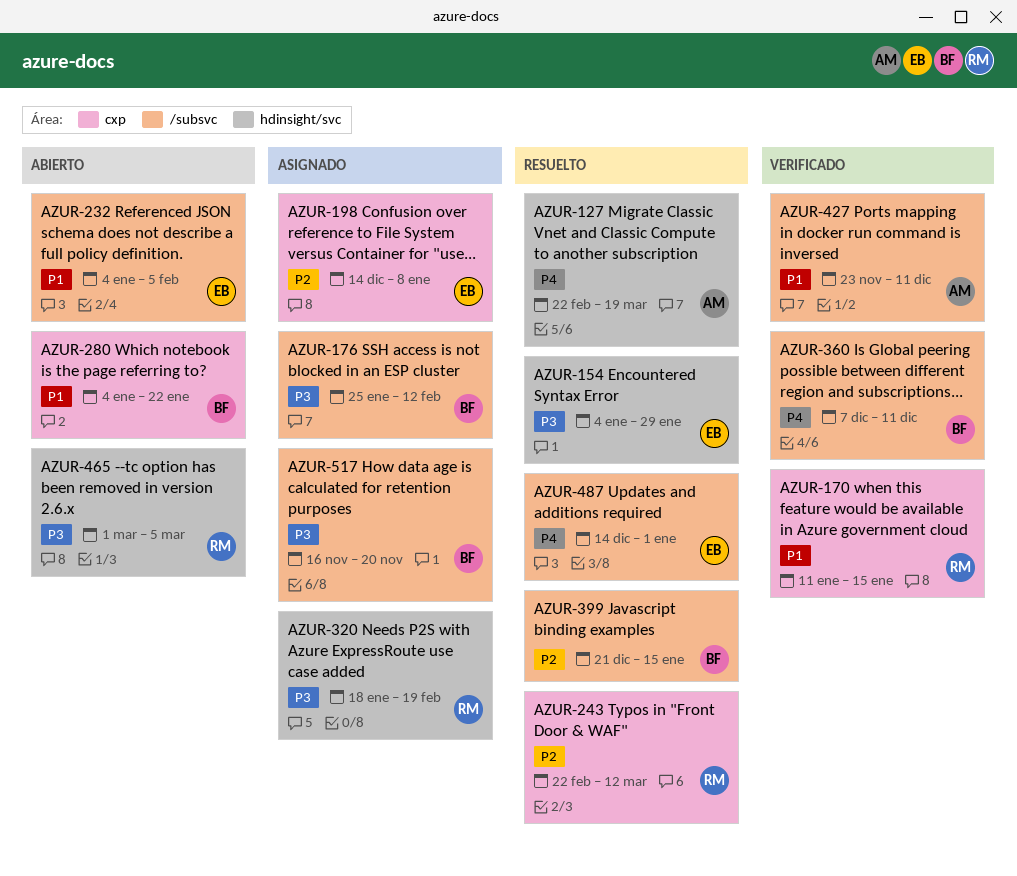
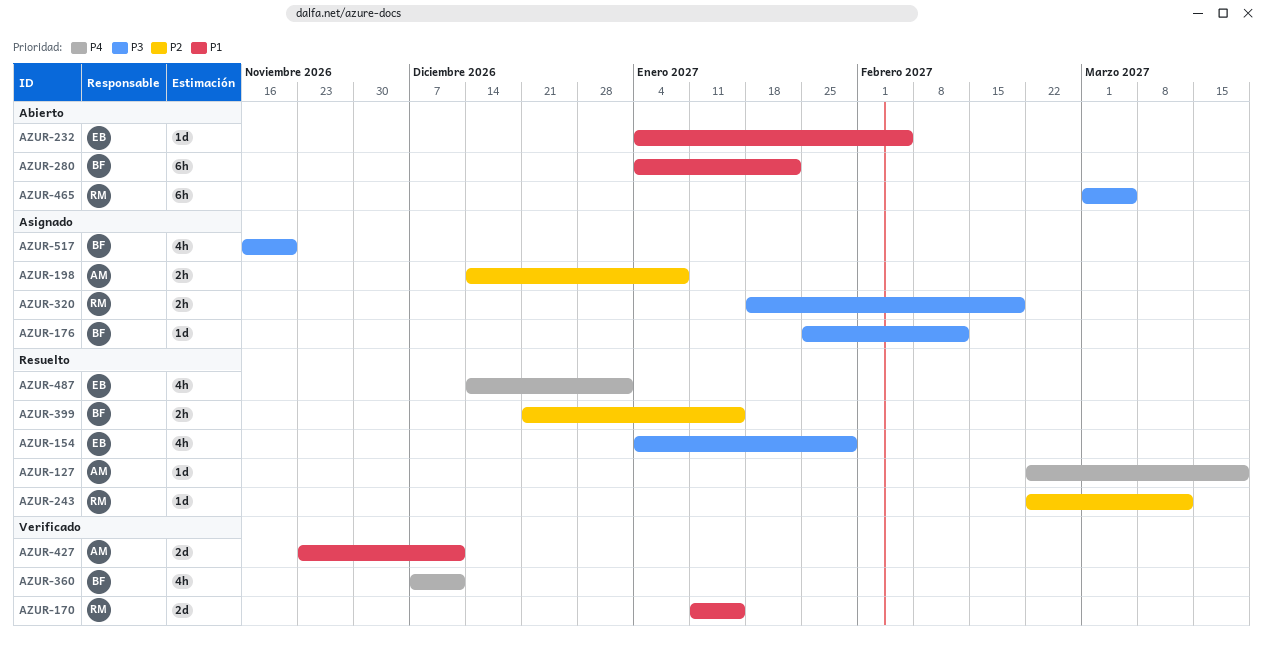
AZUR-198, owner: EB -> AM

